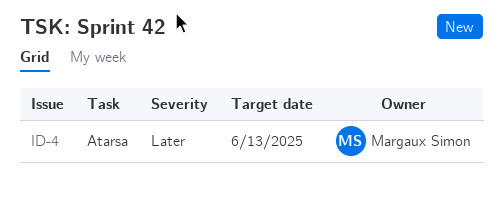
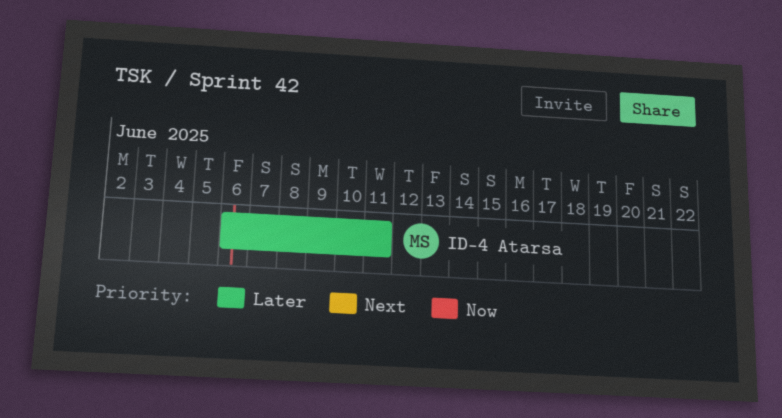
ID-4, due: Jun 13 -> Jun 11

